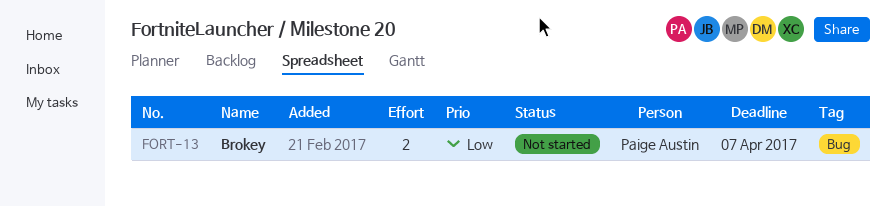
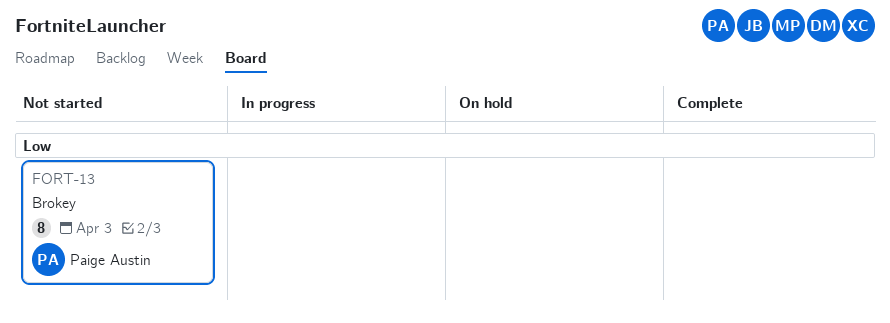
FORT-13, estimate: 2 -> 8
FORT-13, due: Apr 7 -> Apr 3

